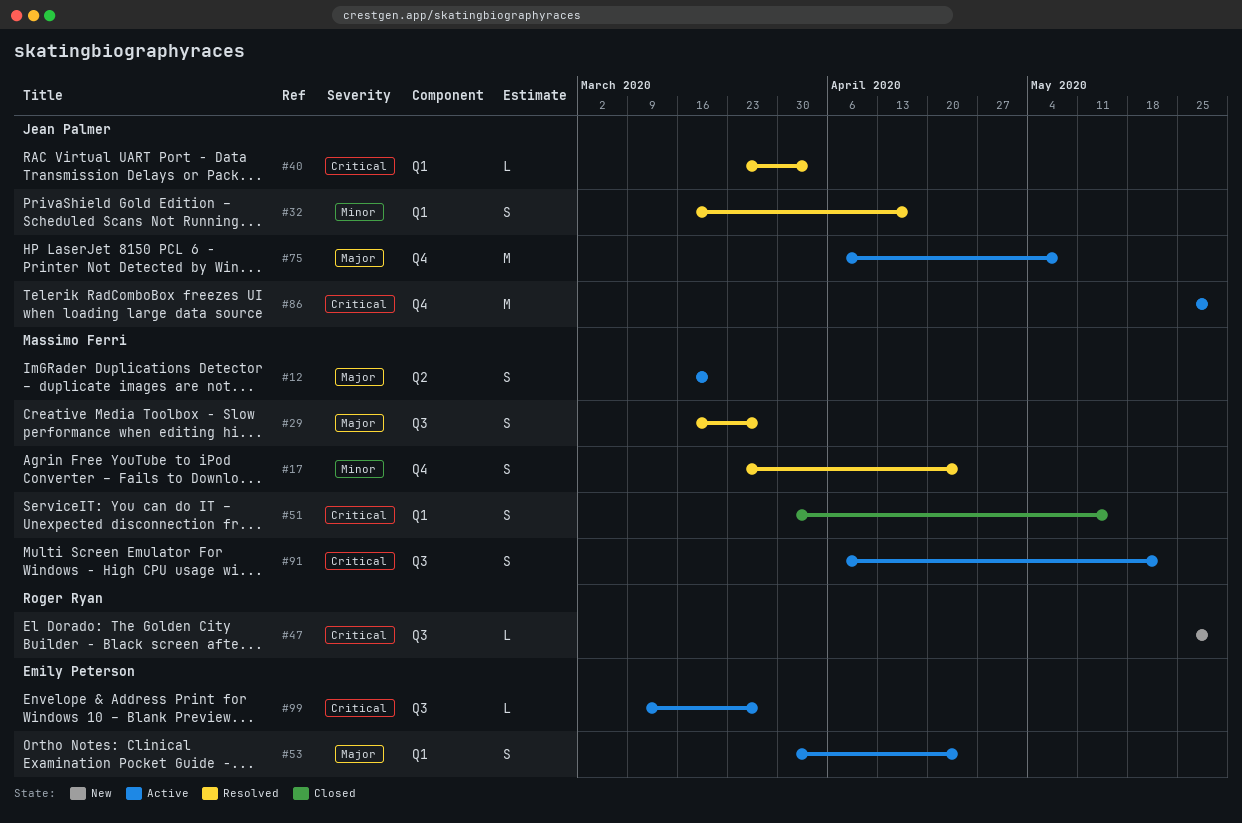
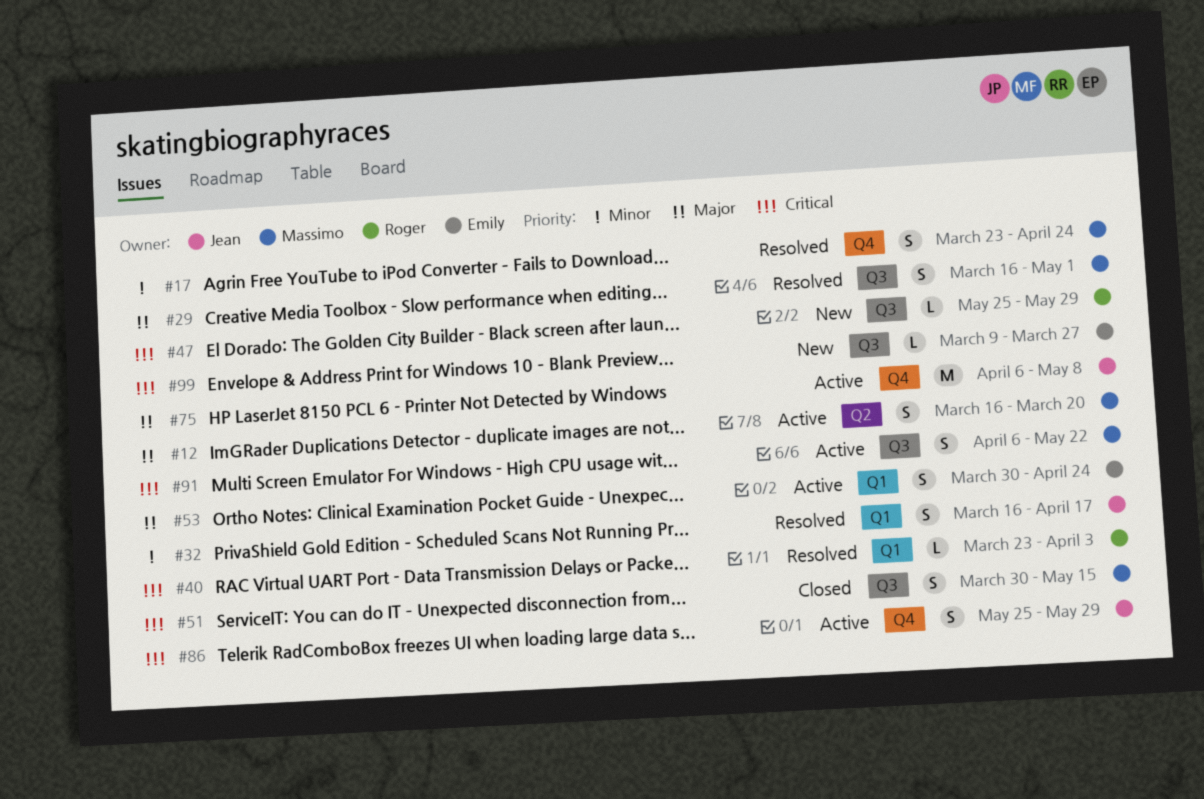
#29, due: Mar 27 -> May 1
#40, owner: Jean Palmer -> Roger Ryan
#51, label: Q1 -> Q3
#86, estimate: M -> S
#99, status: Active -> New

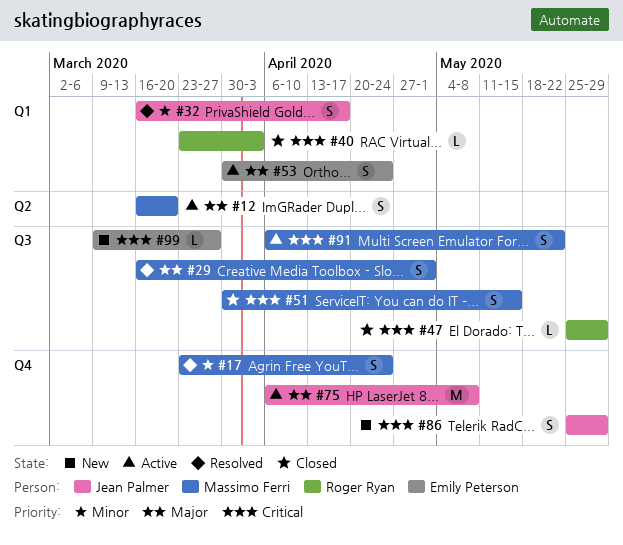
#40, status: Resolved -> Closed
#47, status: New -> Closed
#86, status: Active -> New

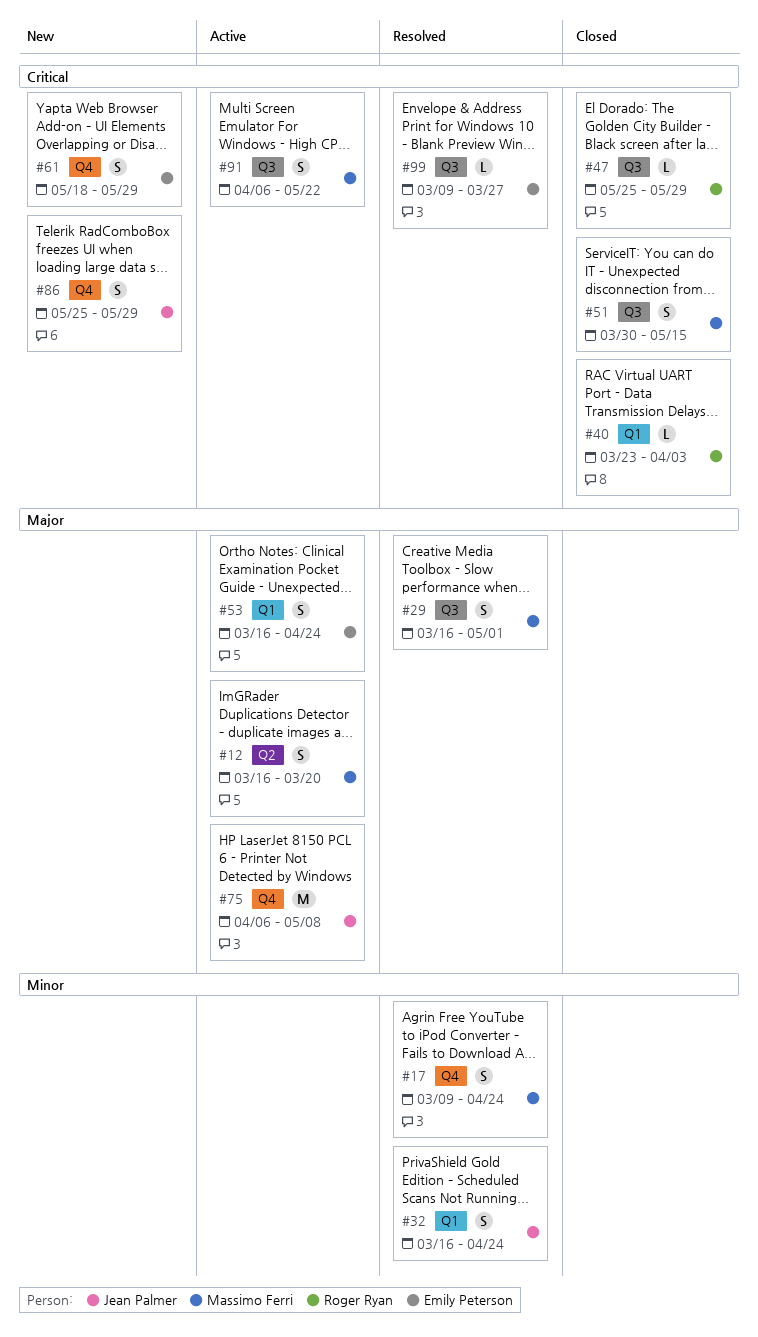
#17, start: Mar 23 -> Mar 9
#32, due: Apr 17 -> Apr 24
#53, start: Mar 30 -> Mar 16
#61: none -> present
#99, status: New -> Resolved

